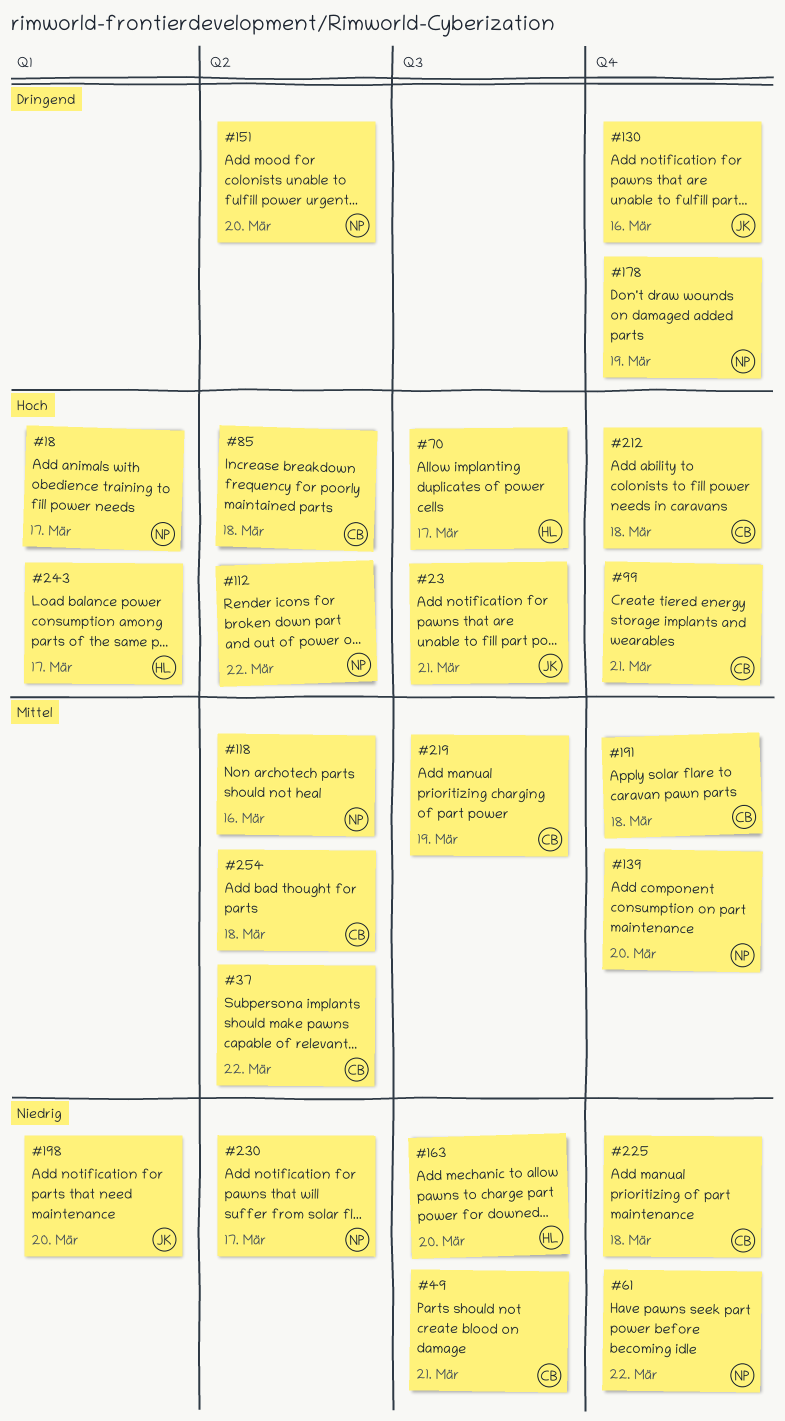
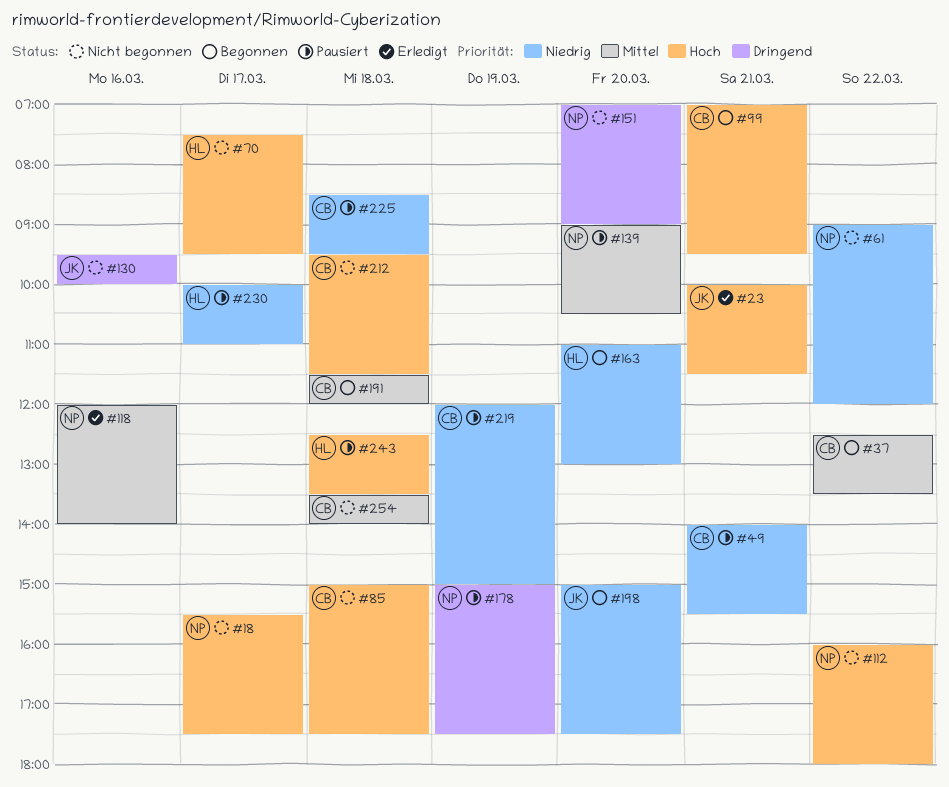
#219, priority: Mittel -> Niedrig
#230, owner: NP -> HL
#243, day: Mar 17 -> Mar 18

